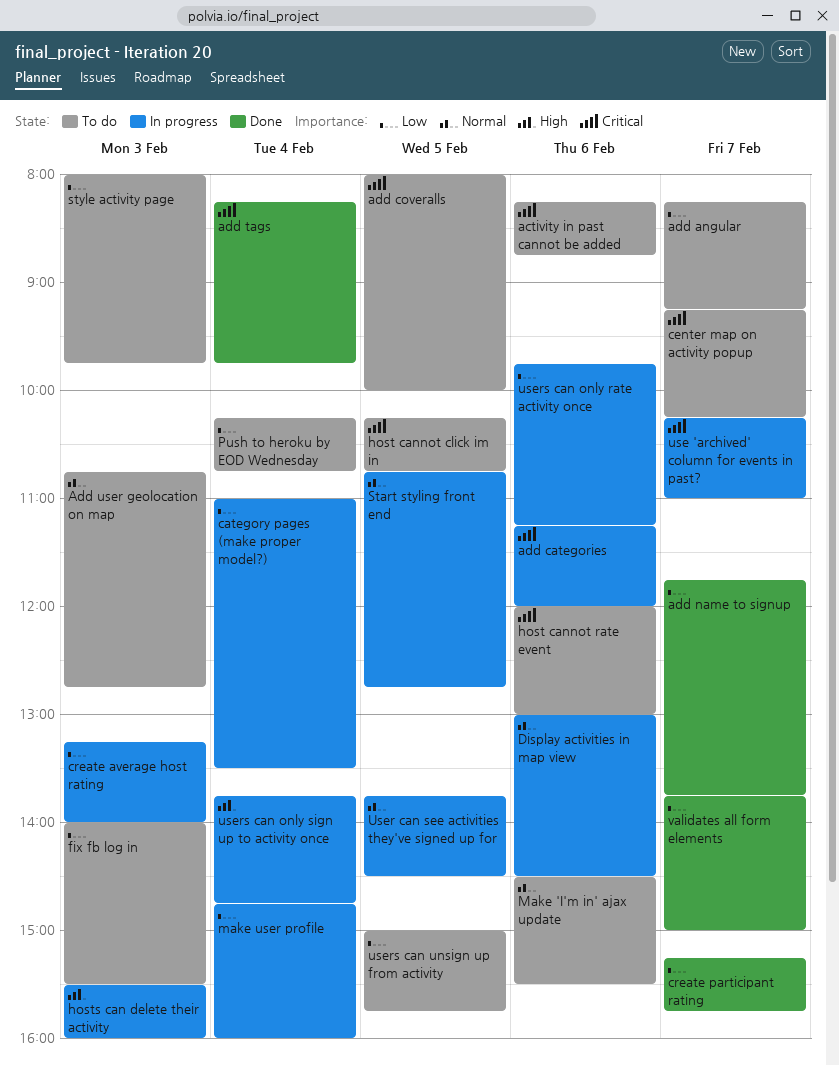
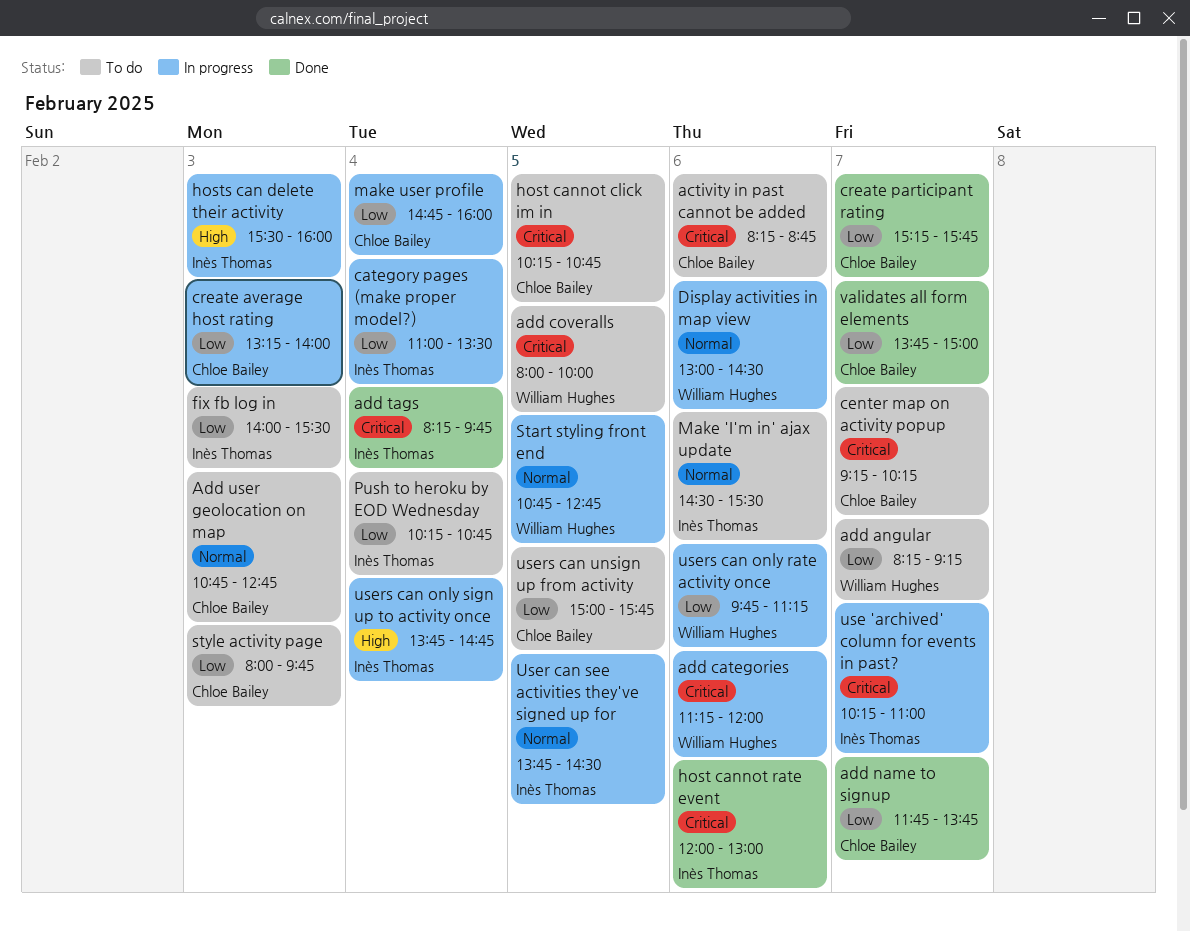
host cannot rate event, status: To do -> Done

